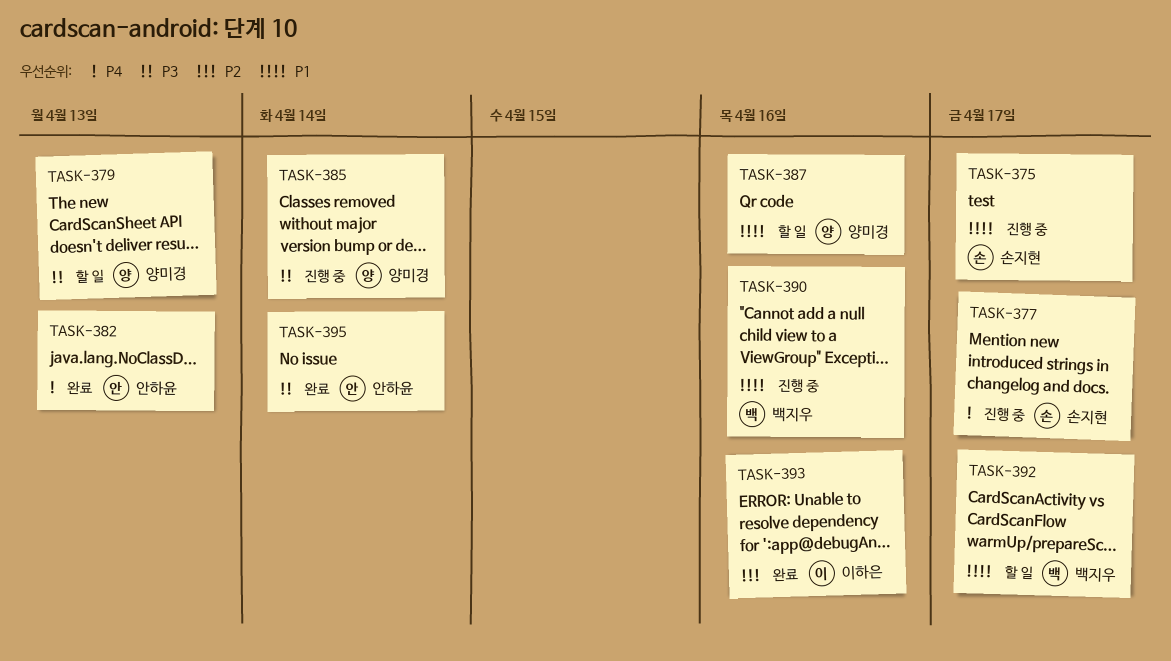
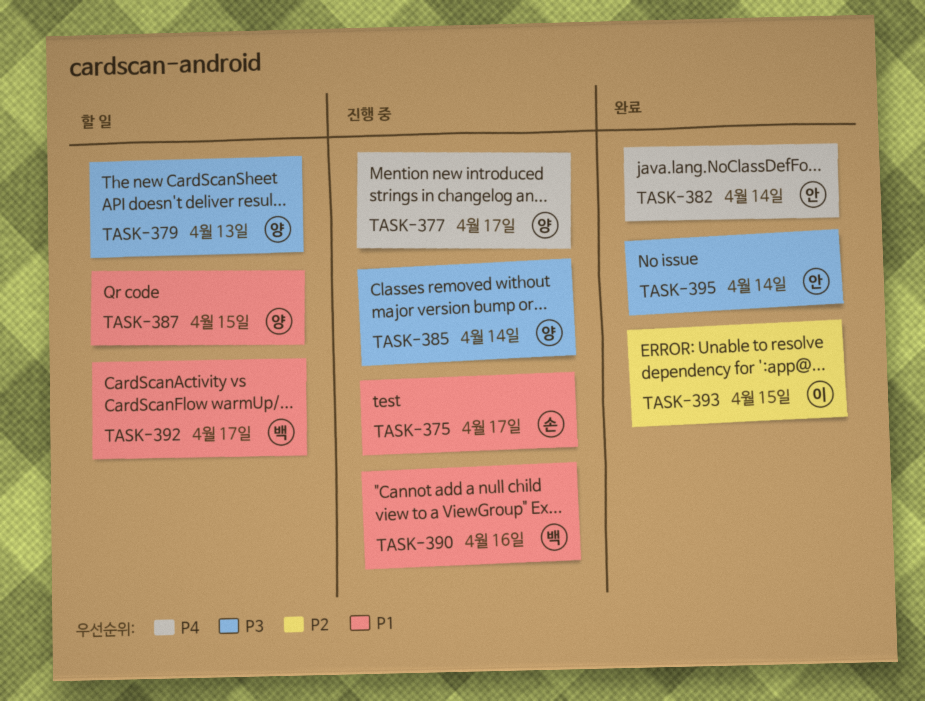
TASK-377, owner: 손지현 -> 양미경
TASK-382, due: Apr 13 -> Apr 14
TASK-387, due: Apr 16 -> Apr 15
TASK-393, due: Apr 16 -> Apr 15

